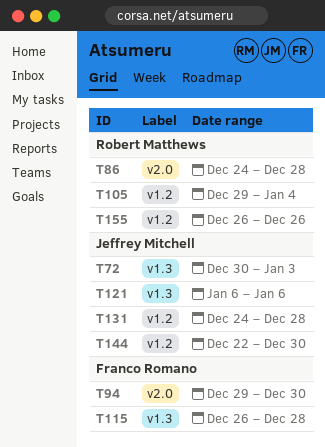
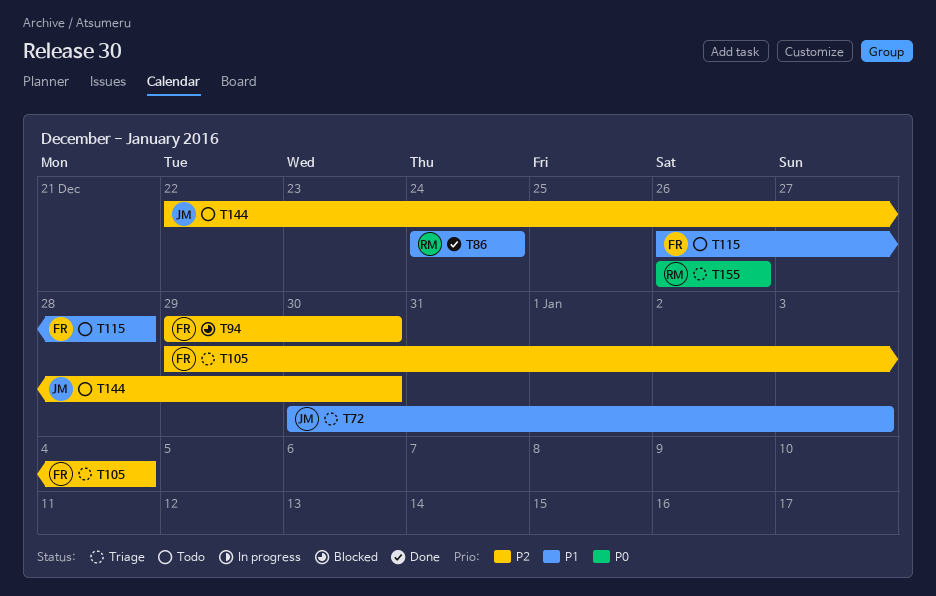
T86, due: Dec 28 -> Dec 24
T105, owner: Robert Matthews -> Franco Romano
T121: present -> none
T131: present -> none

